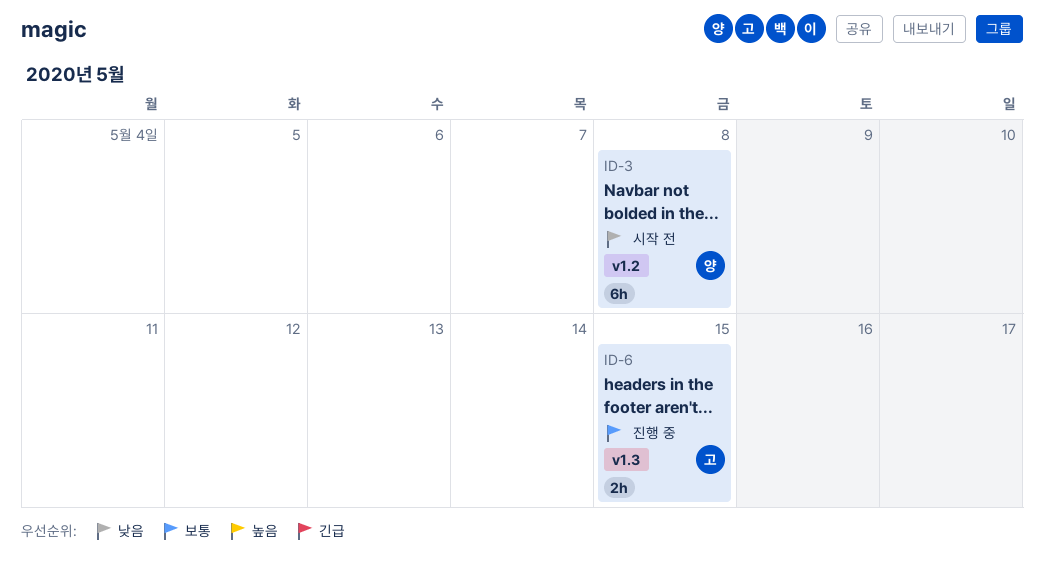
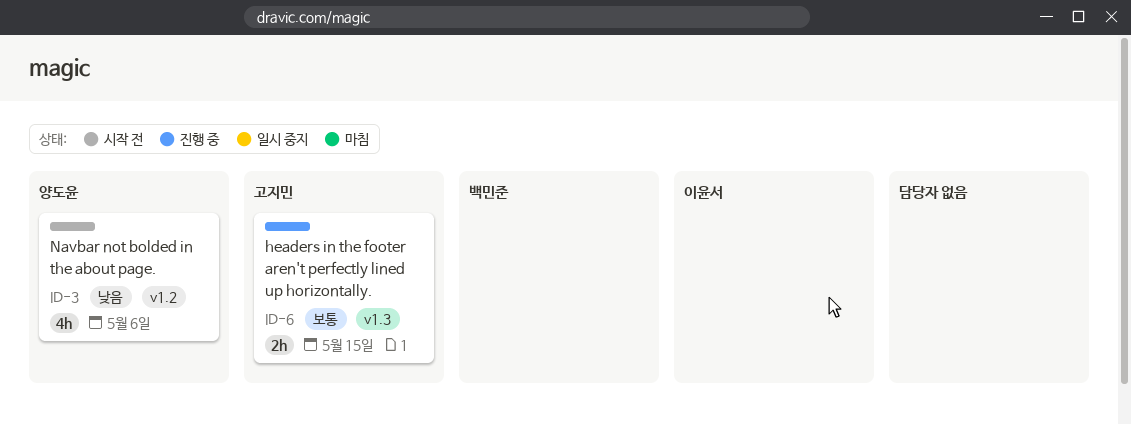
ID-3, estimate: 6h -> 4h
ID-3, due: May 8 -> May 6

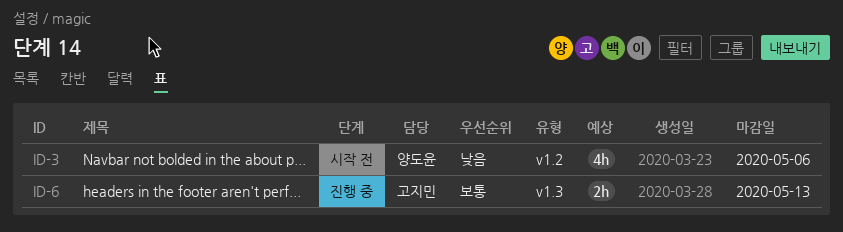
ID-6, due: May 15 -> May 13

